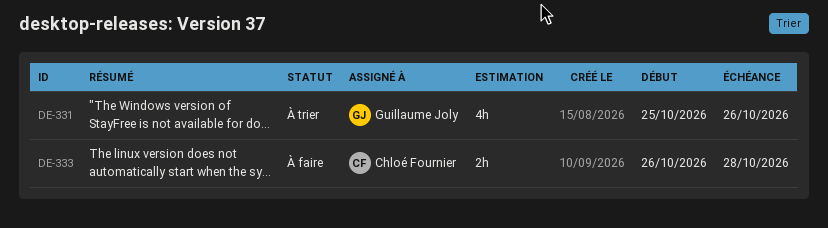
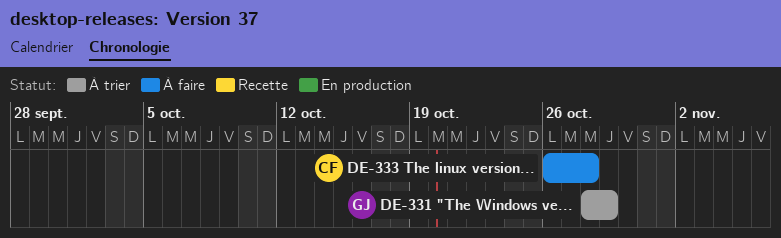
DE-331, start: Oct 25 -> Oct 28
DE-331, due: Oct 26 -> Oct 29

